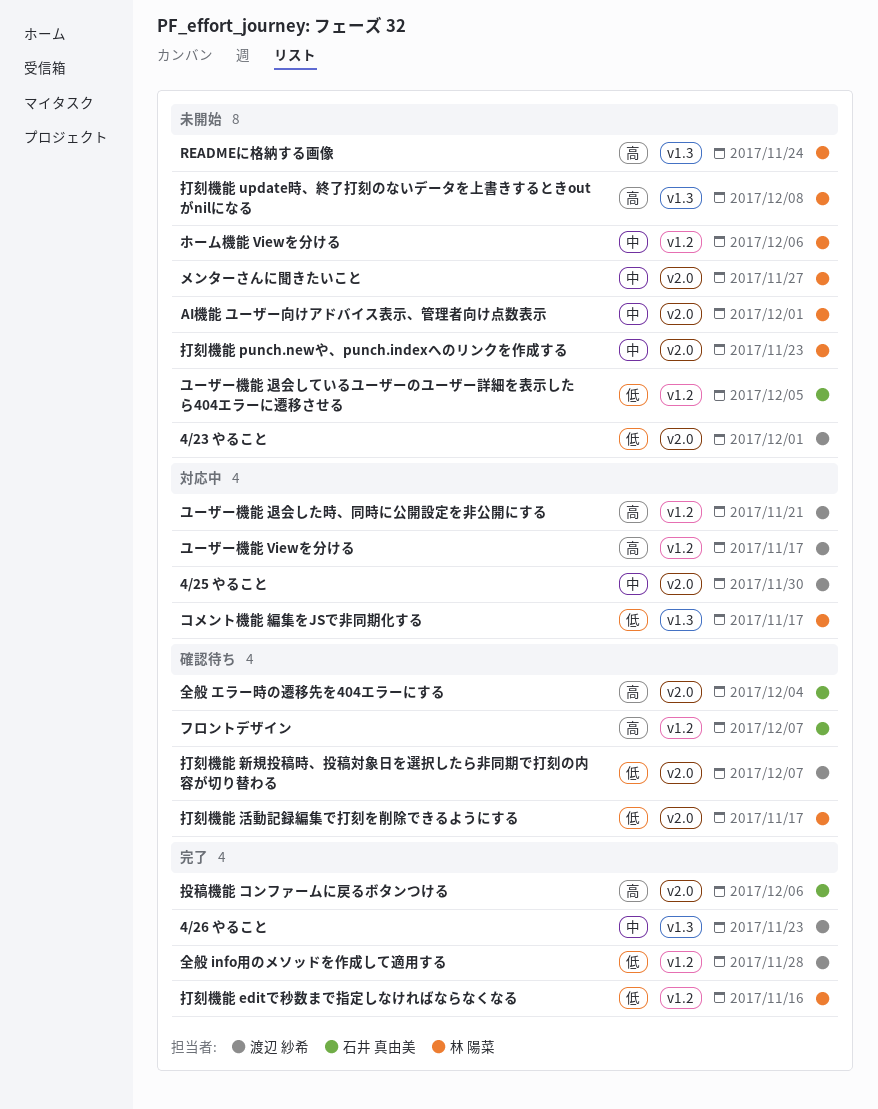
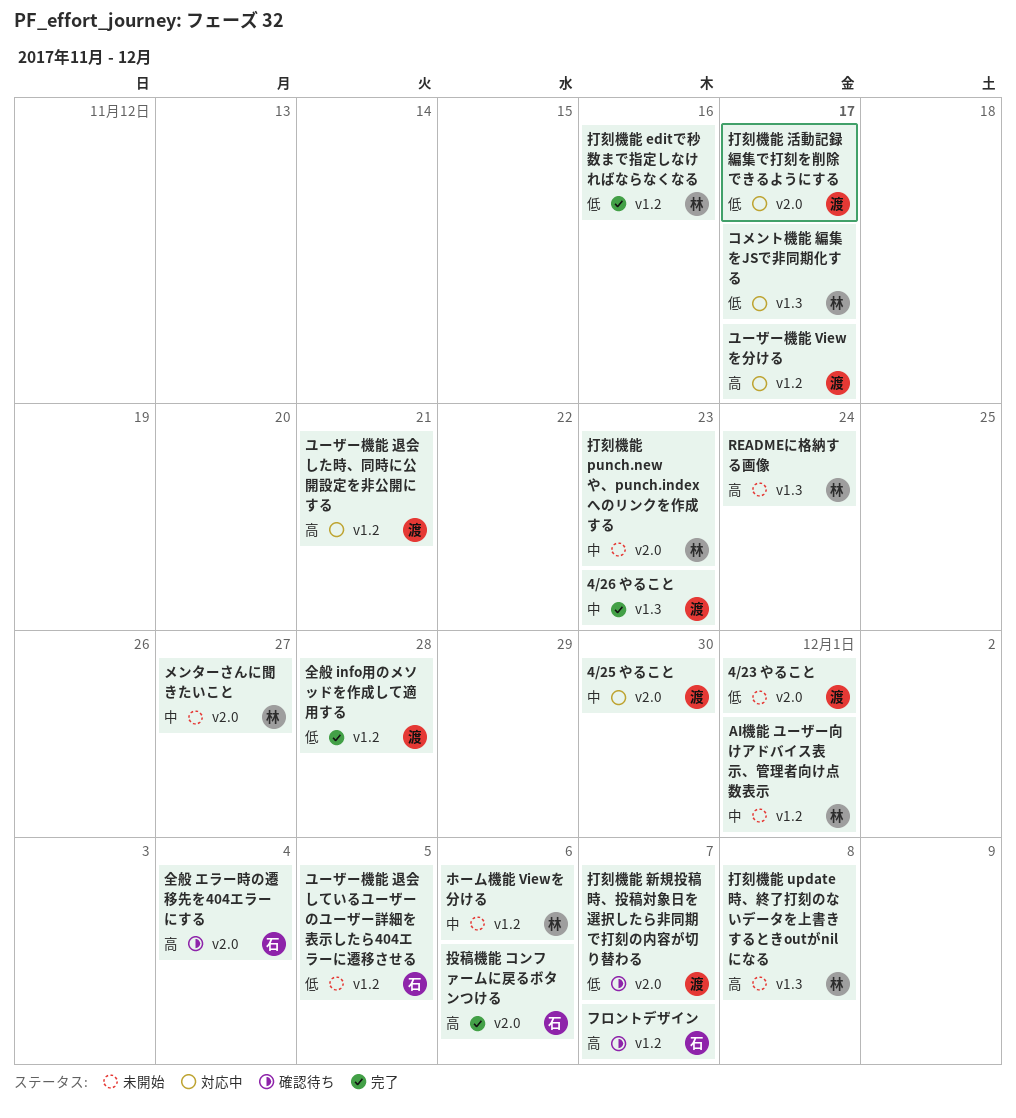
AI機能 ユーザー向けアドバイス表示、管理者向け点数表示, label: v2.0 -> v1.2
打刻機能 活動記録編集で打刻を削除できるようにする, status: 確認待ち -> 対応中
打刻機能 活動記録編集で打刻を削除できるようにする, owner: 林 陽菜 -> 渡辺 紗希

